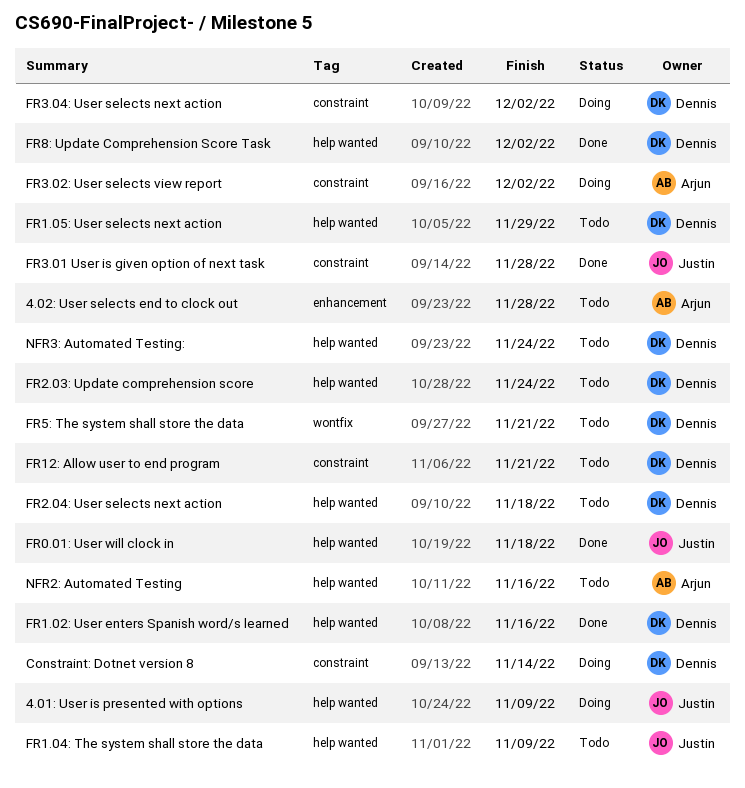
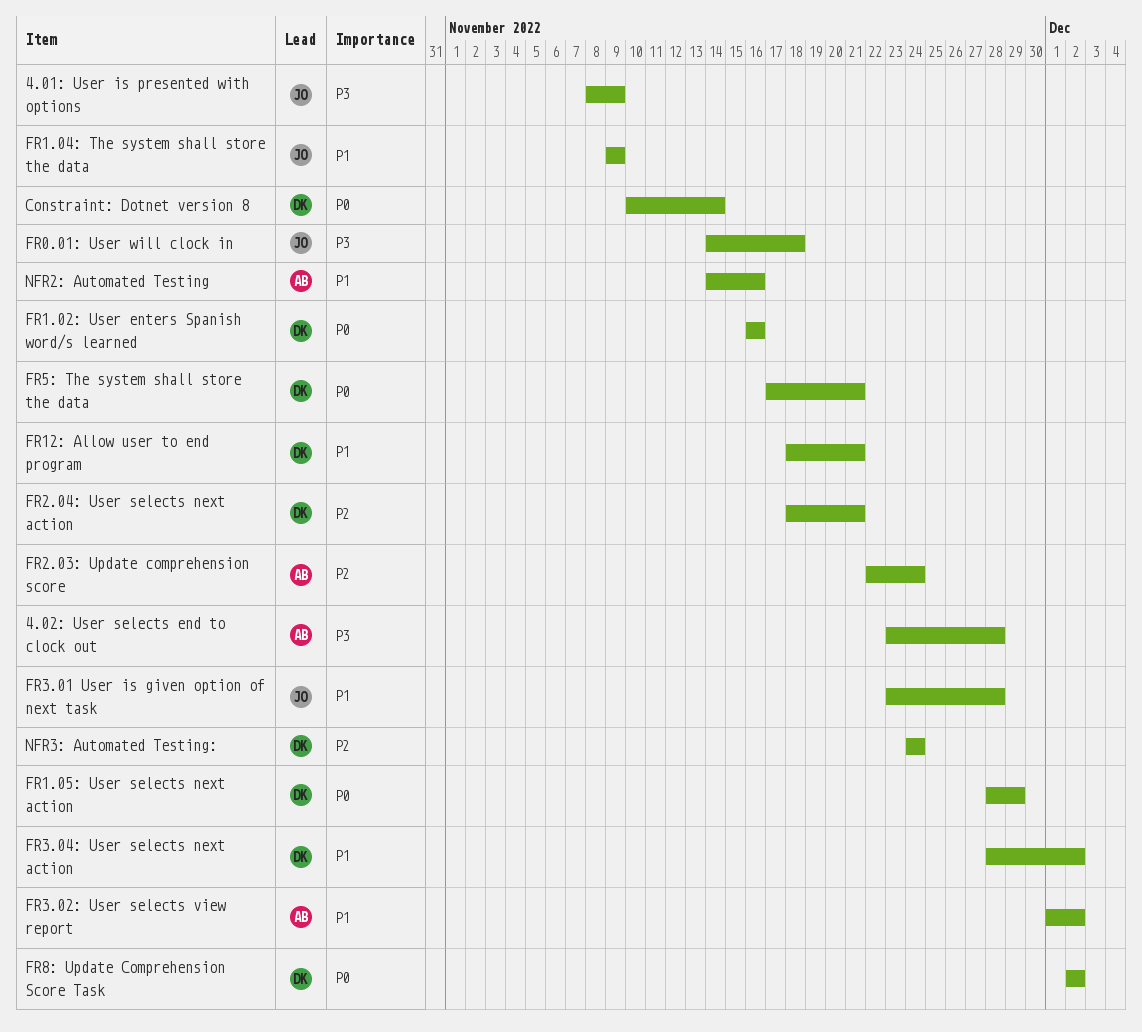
FR2.03: Update comprehension score, owner: Dennis -> Arjun
FR2.04: User selects next action, due: Nov 18 -> Nov 21

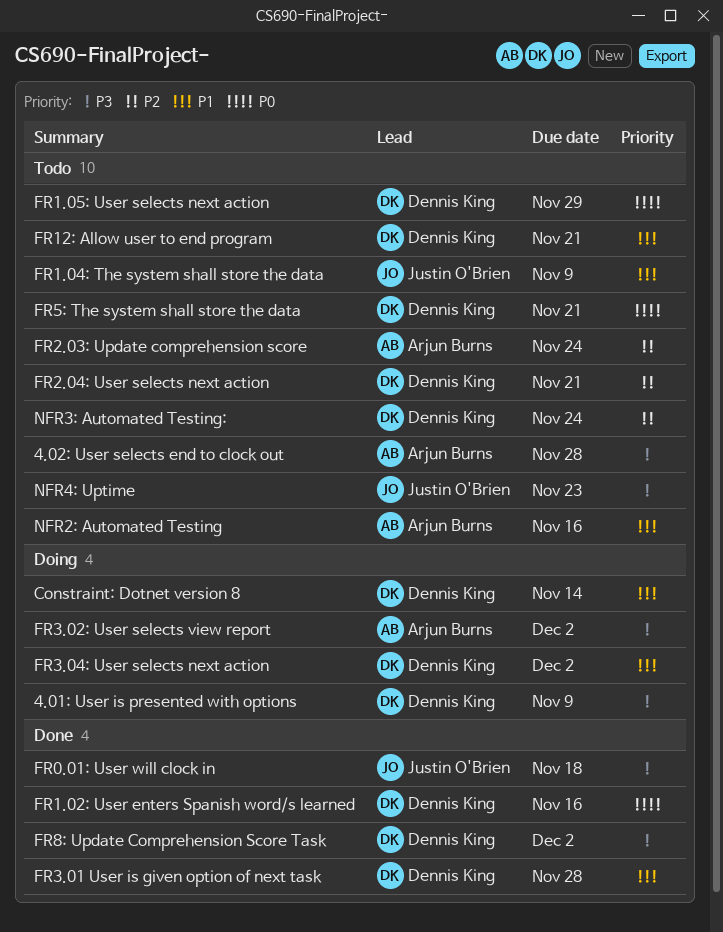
4.01: User is presented with options, owner: Justin O'Brien -> Dennis King
Constraint: Dotnet version 8, priority: P0 -> P1
FR3.01 User is given option of next task, owner: Justin O'Brien -> Dennis King
FR3.02: User selects view report, priority: P1 -> P3
FR8: Update Comprehension Score Task, priority: P0 -> P3
NFR4: Uptime: none -> present

